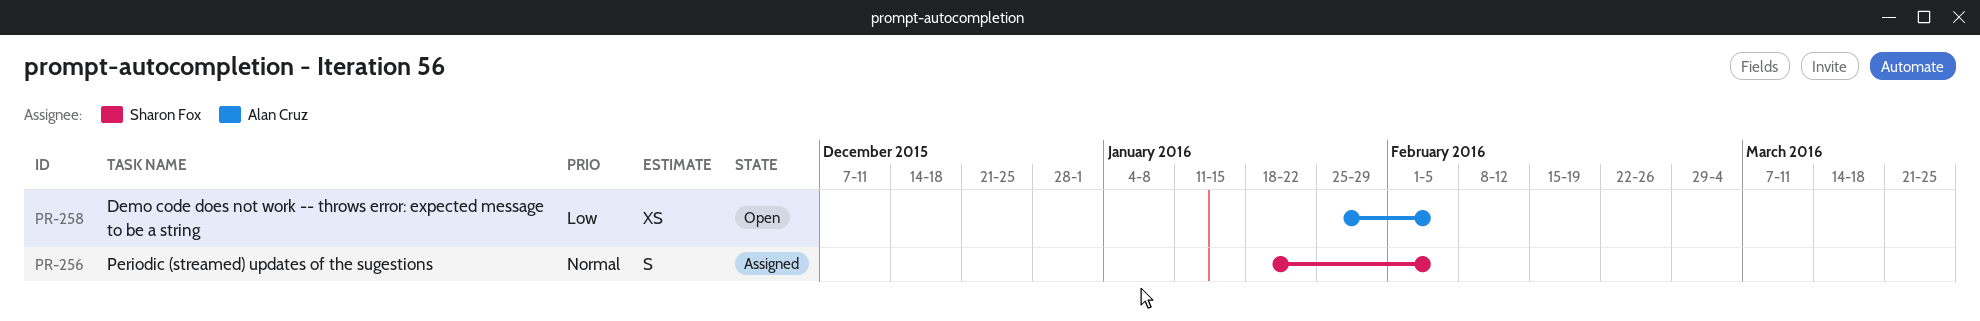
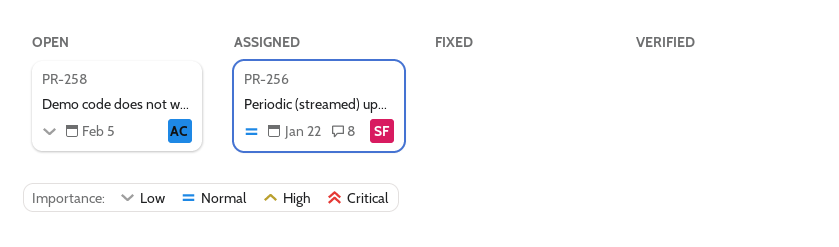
PR-256, due: Feb 5 -> Jan 22

